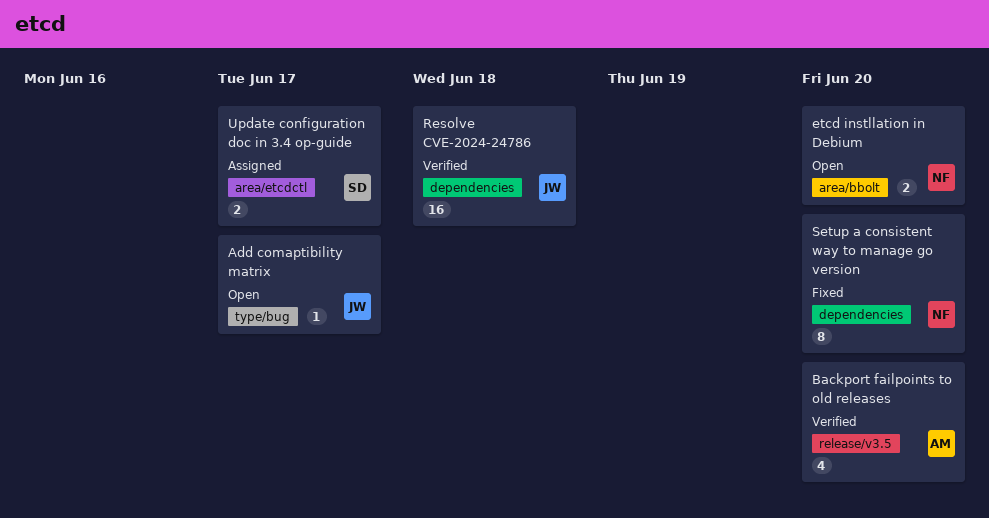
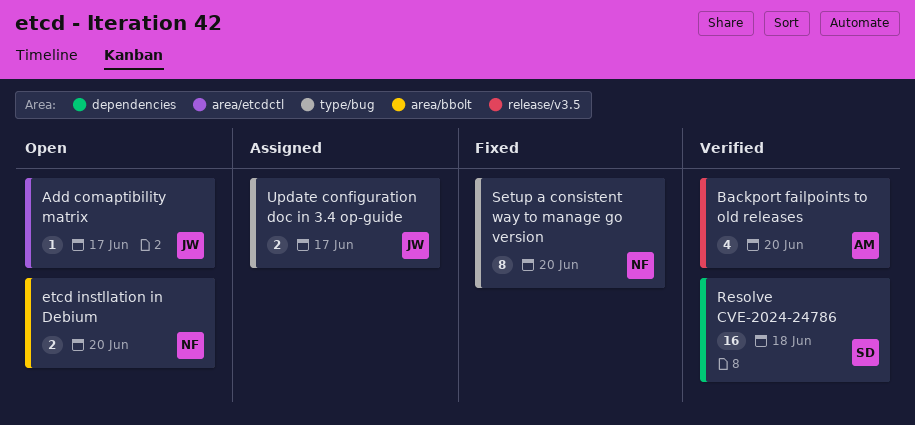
Add comaptibility matrix, label: type/bug -> area/etcdctl
Resolve CVE-2024-24786, owner: JW -> SD
Setup a consistent way to manage go version, label: dependencies -> type/bug
Update configuration doc in 3.4 op-guide, owner: SD -> JW
Update configuration doc in 3.4 op-guide, label: area/etcdctl -> type/bug

